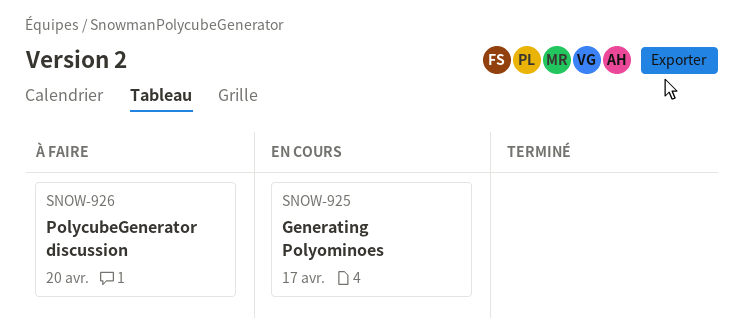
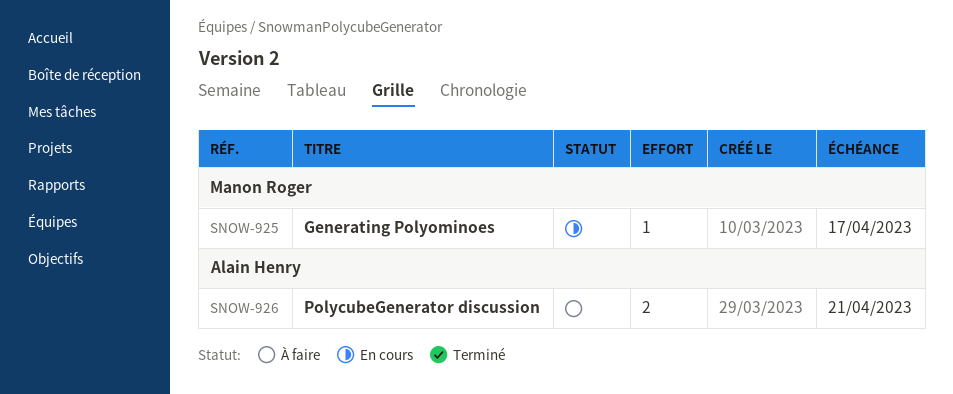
SNOW-926, due: Apr 20 -> Apr 21

